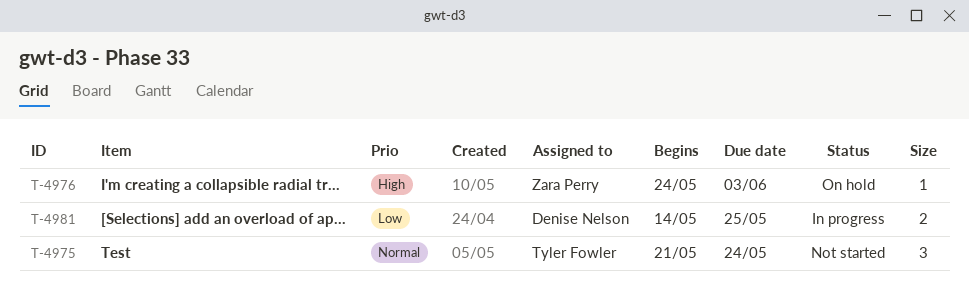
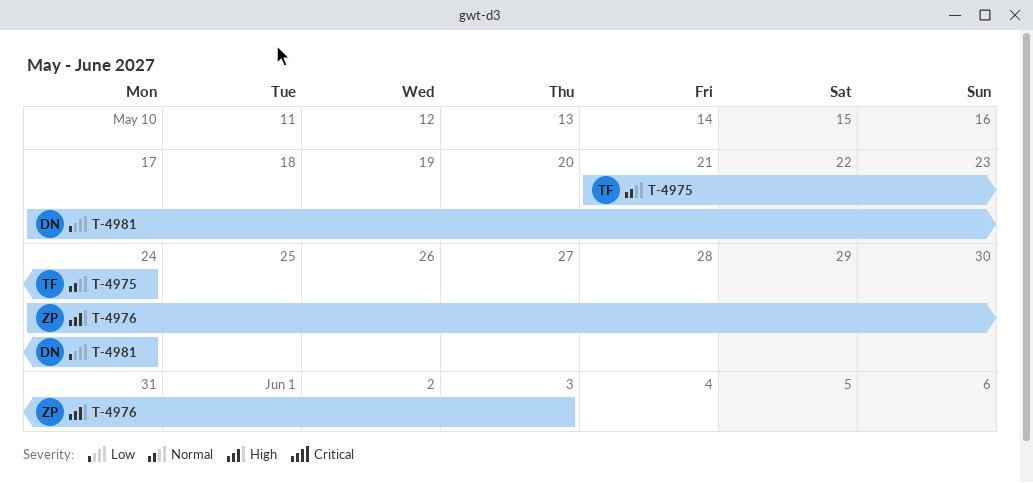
T-4981, start: May 14 -> May 17
T-4981, due: May 25 -> May 24

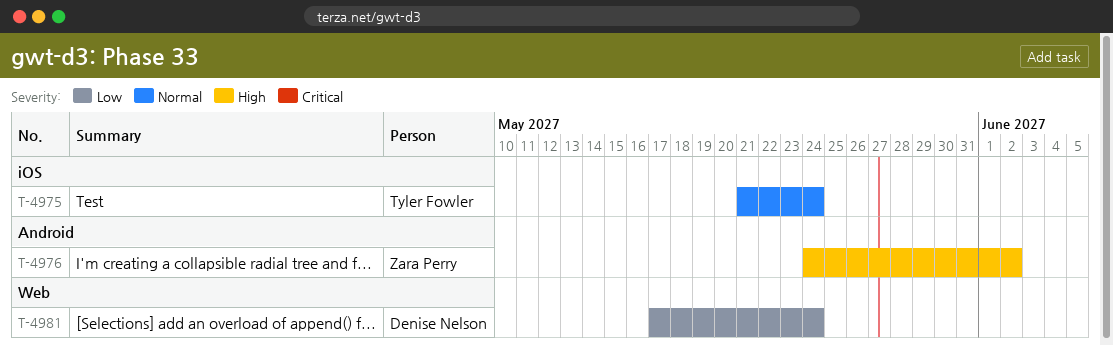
T-4976, due: Jun 3 -> Jun 2

